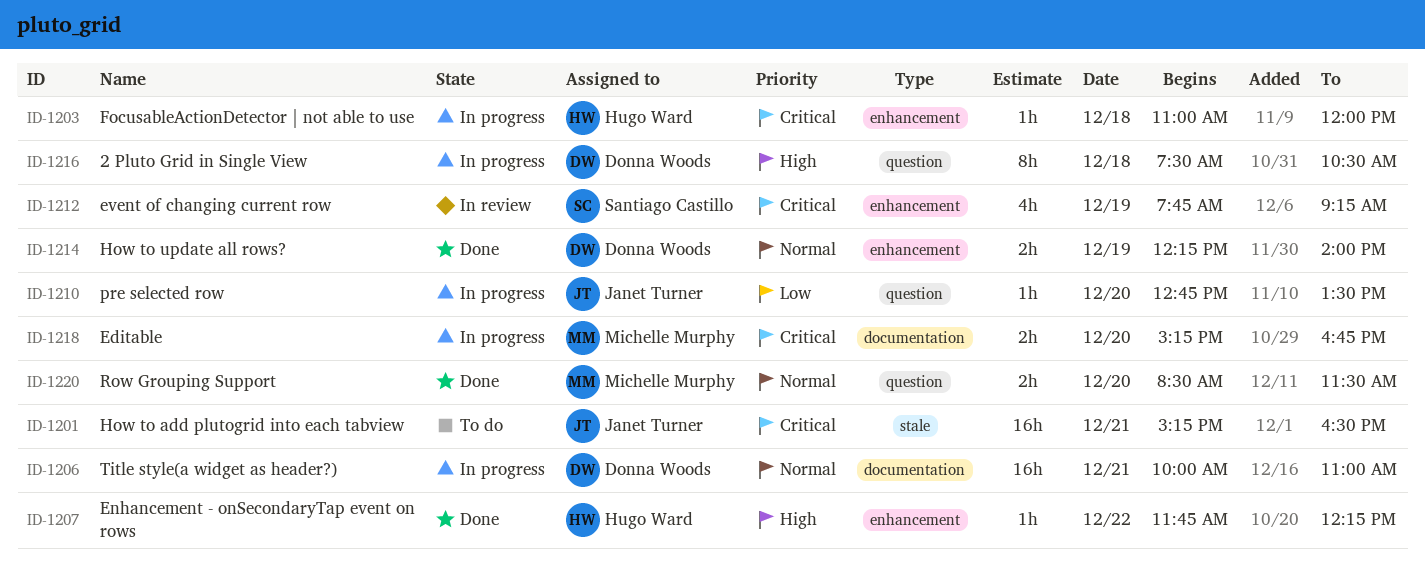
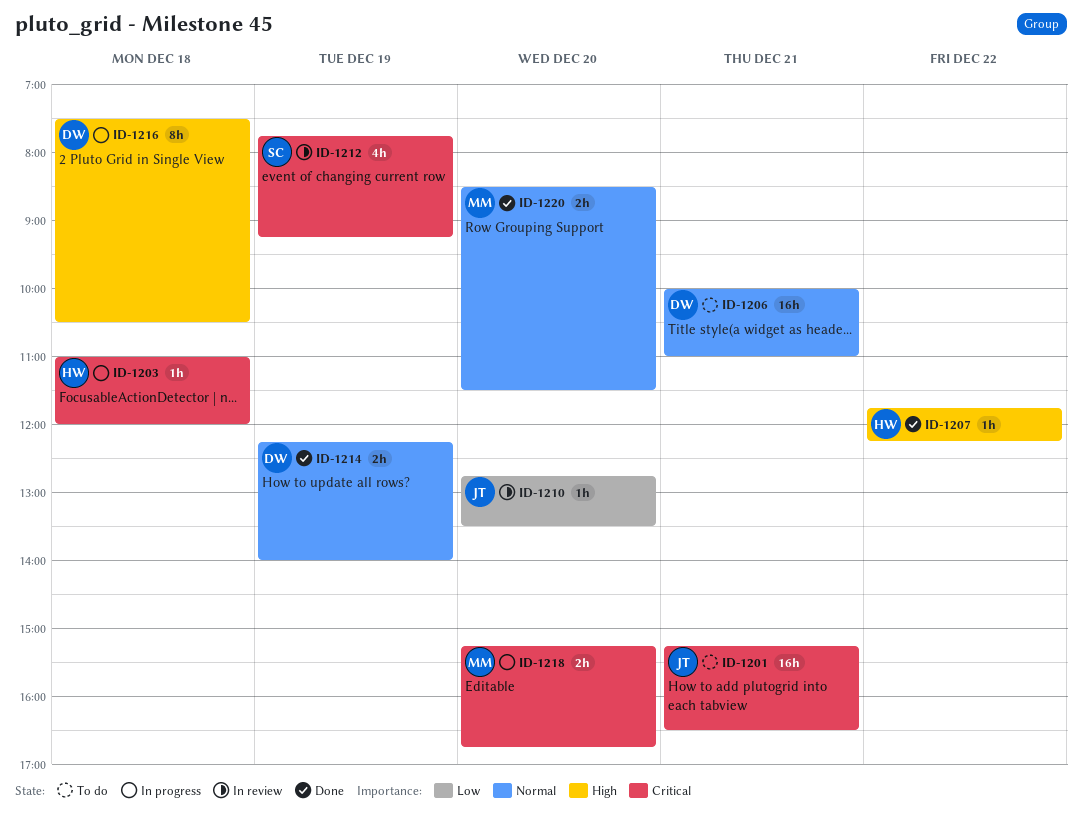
ID-1206, status: In progress -> To do
ID-1210, status: In progress -> In review

